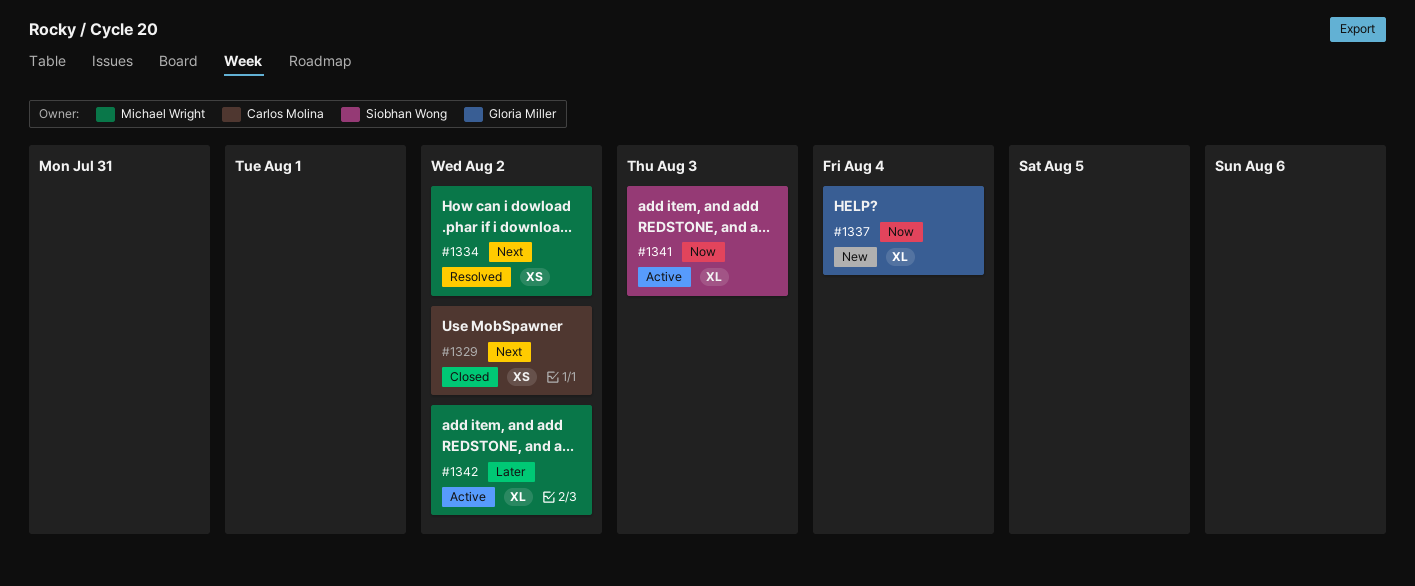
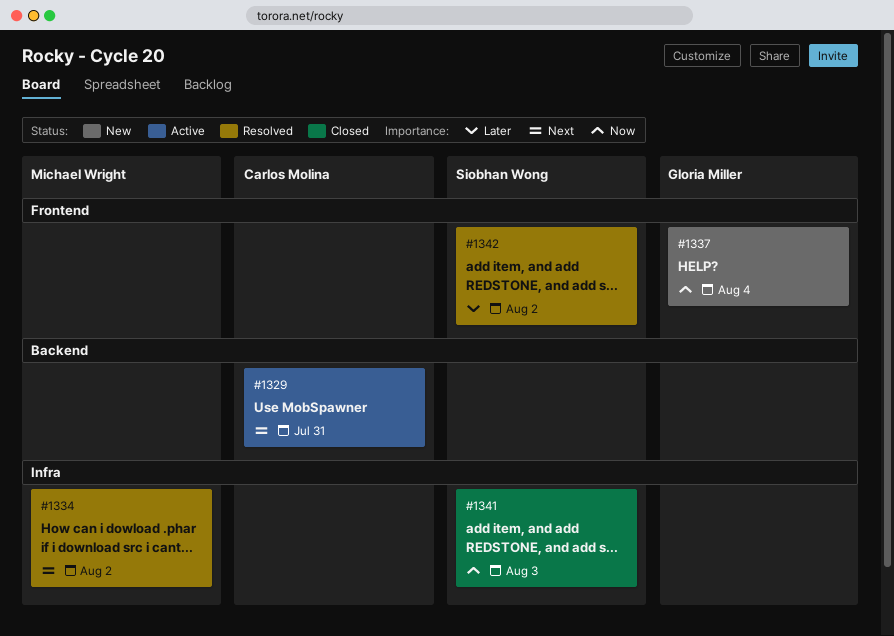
#1329, status: Closed -> Active
#1329, due: Aug 2 -> Jul 31
#1341, status: Active -> Closed
#1342, status: Active -> Resolved
#1342, owner: Michael Wright -> Siobhan Wong

